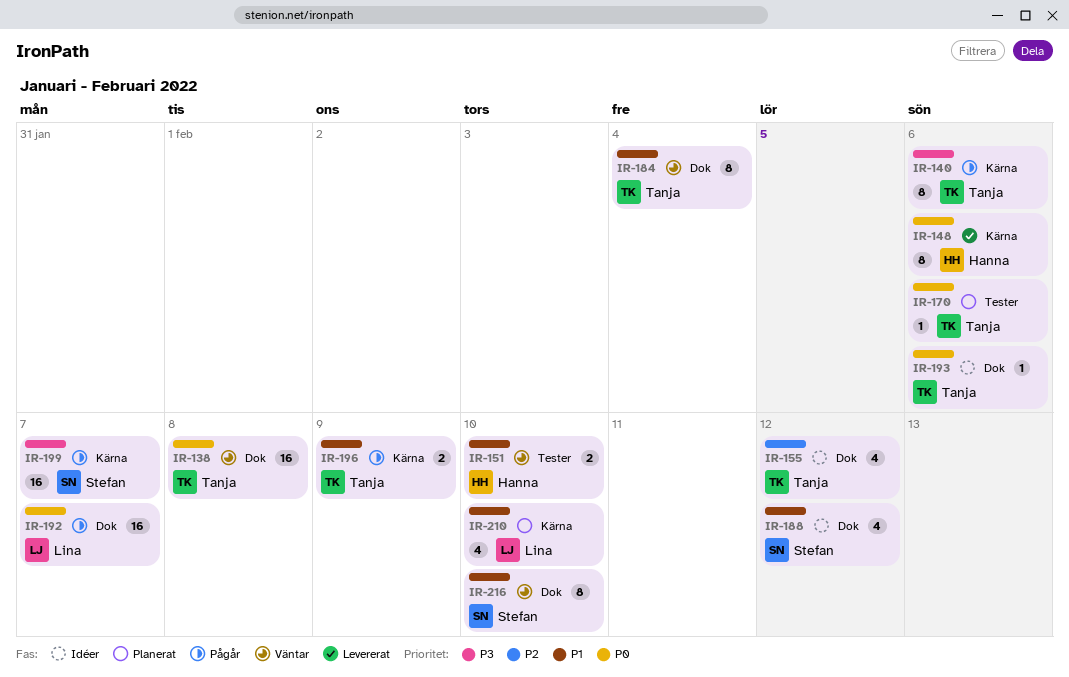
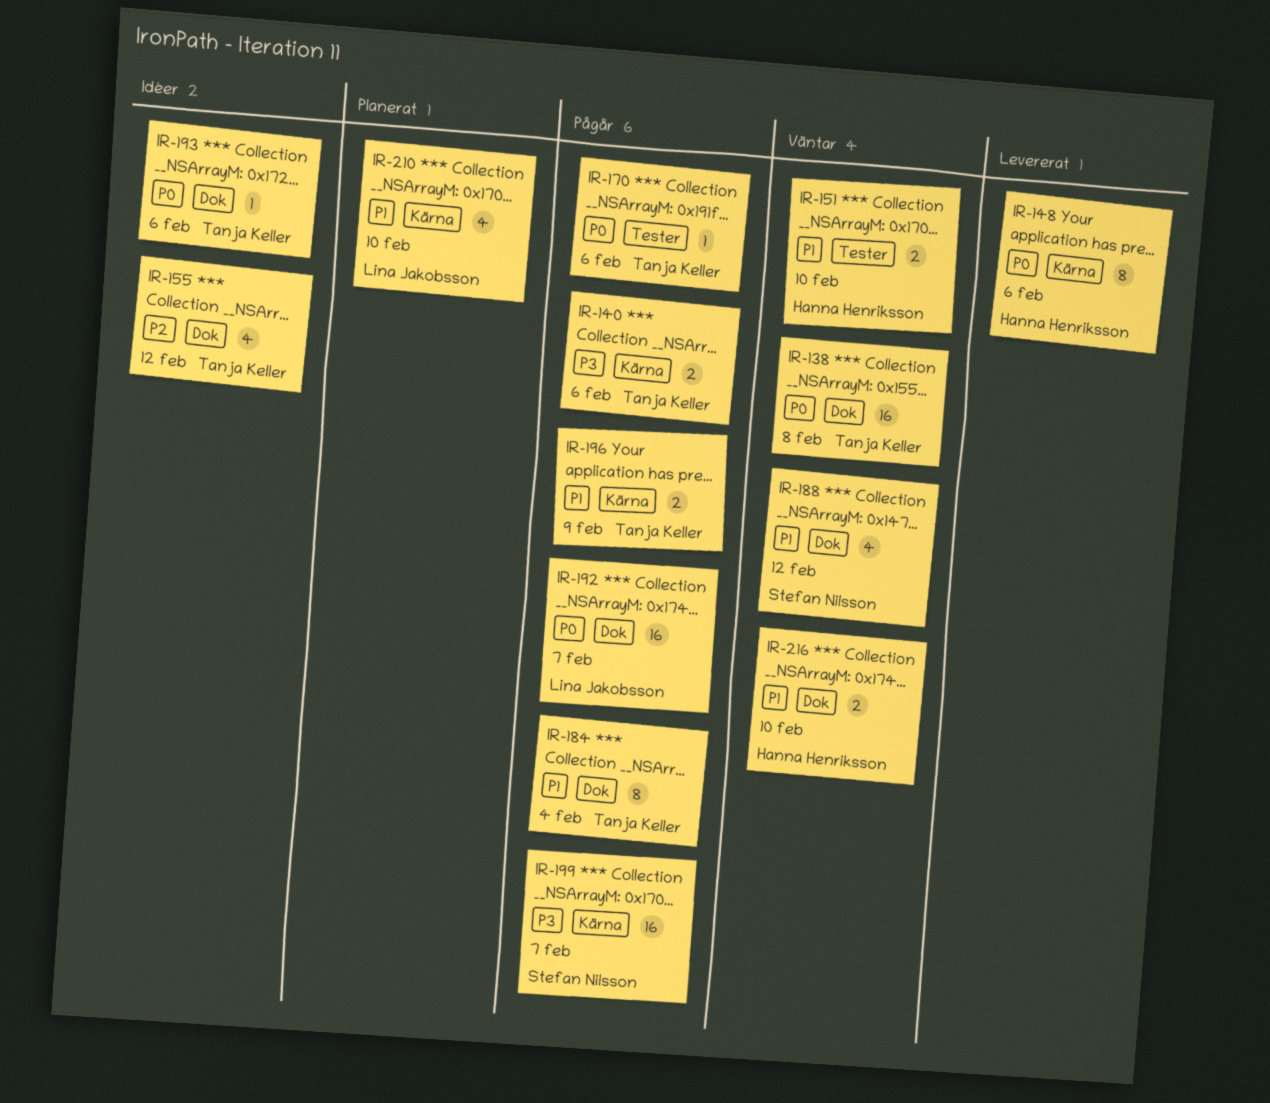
IR-140, estimate: 8 -> 2
IR-170, status: Planerat -> Pågår
IR-184, status: Väntar -> Pågår
IR-188, status: Idéer -> Väntar
IR-216, owner: Stefan Nilsson -> Hanna Henriksson
IR-216, estimate: 8 -> 2

